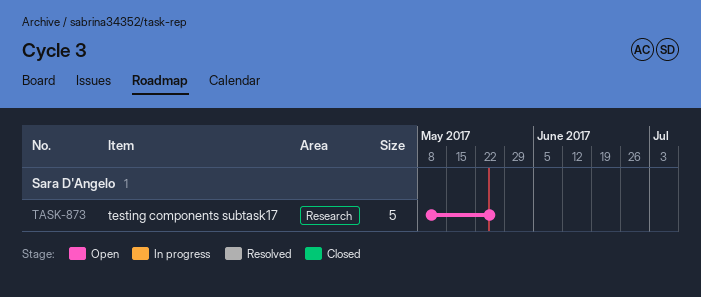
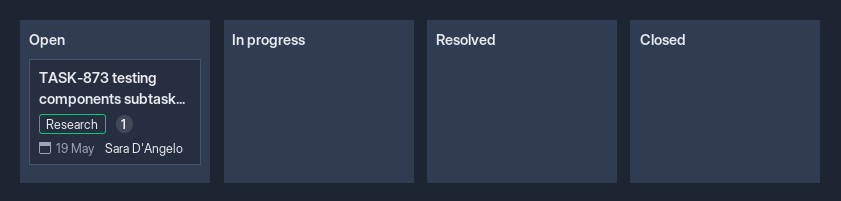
TASK-873, estimate: 5 -> 1
TASK-873, due: May 26 -> May 19

